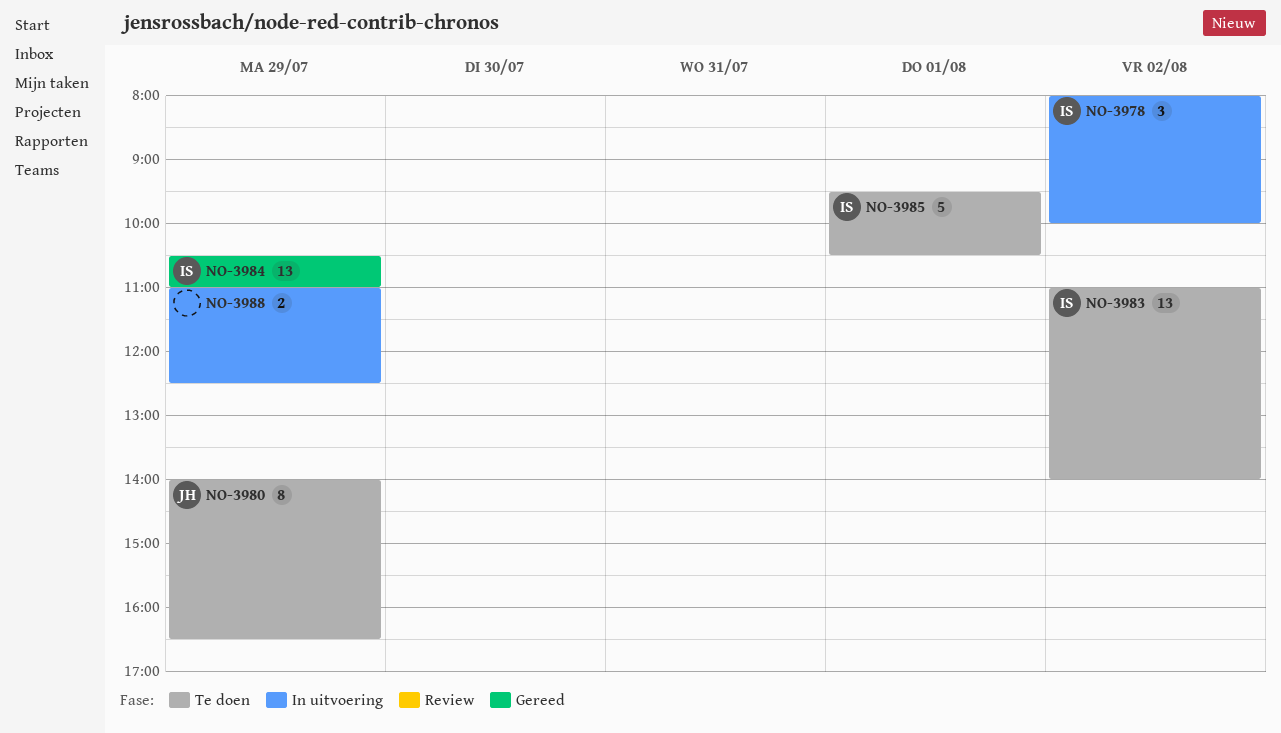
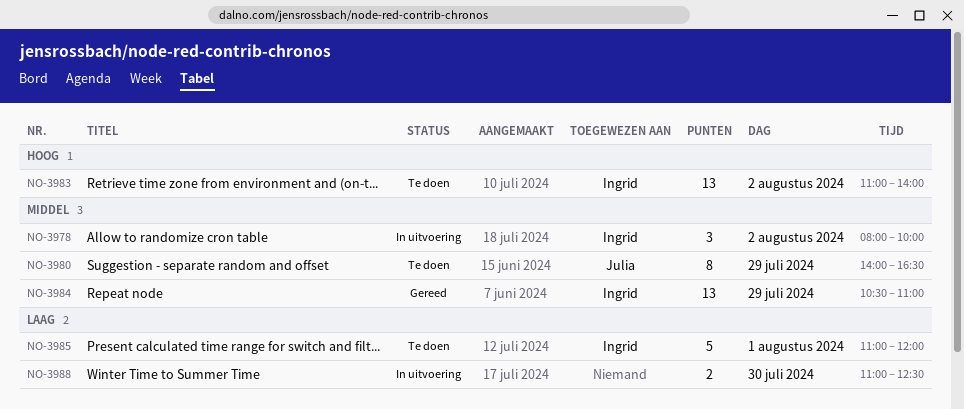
NO-3985, begins: 09:30 -> 11:00
NO-3985, ends: 10:30 -> 12:00
NO-3988, day: Jul 29 -> Jul 30

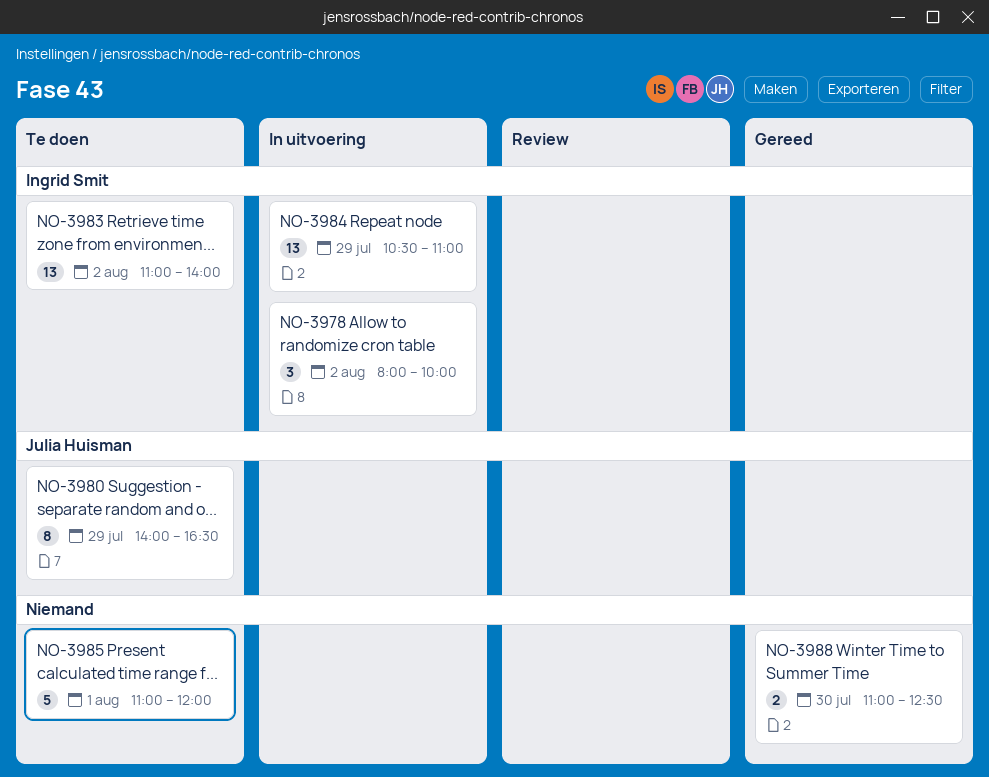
NO-3984, status: Gereed -> In uitvoering
NO-3985, owner: Ingrid Smit -> none
NO-3988, status: In uitvoering -> Gereed

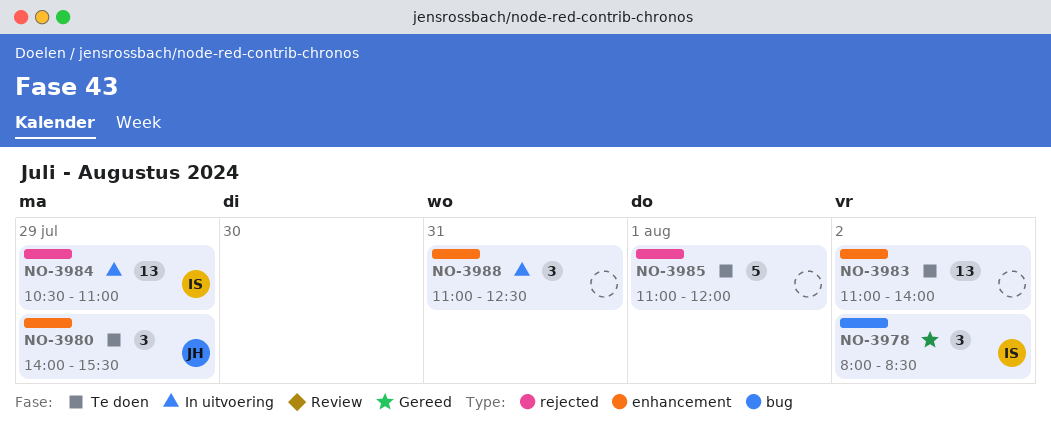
NO-3978, status: In uitvoering -> Gereed
NO-3978, ends: 10:00 -> 08:30
NO-3980, estimate: 8 -> 3
NO-3980, ends: 16:30 -> 15:30
NO-3983, owner: Ingrid Smit -> none
NO-3988, status: Gereed -> In uitvoering
NO-3988, estimate: 2 -> 3
NO-3988, day: Jul 30 -> Jul 31

